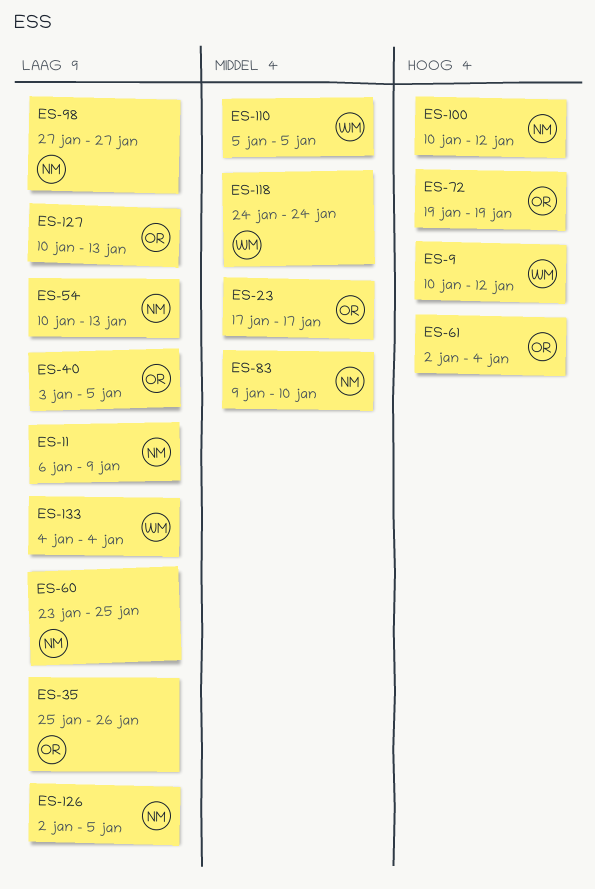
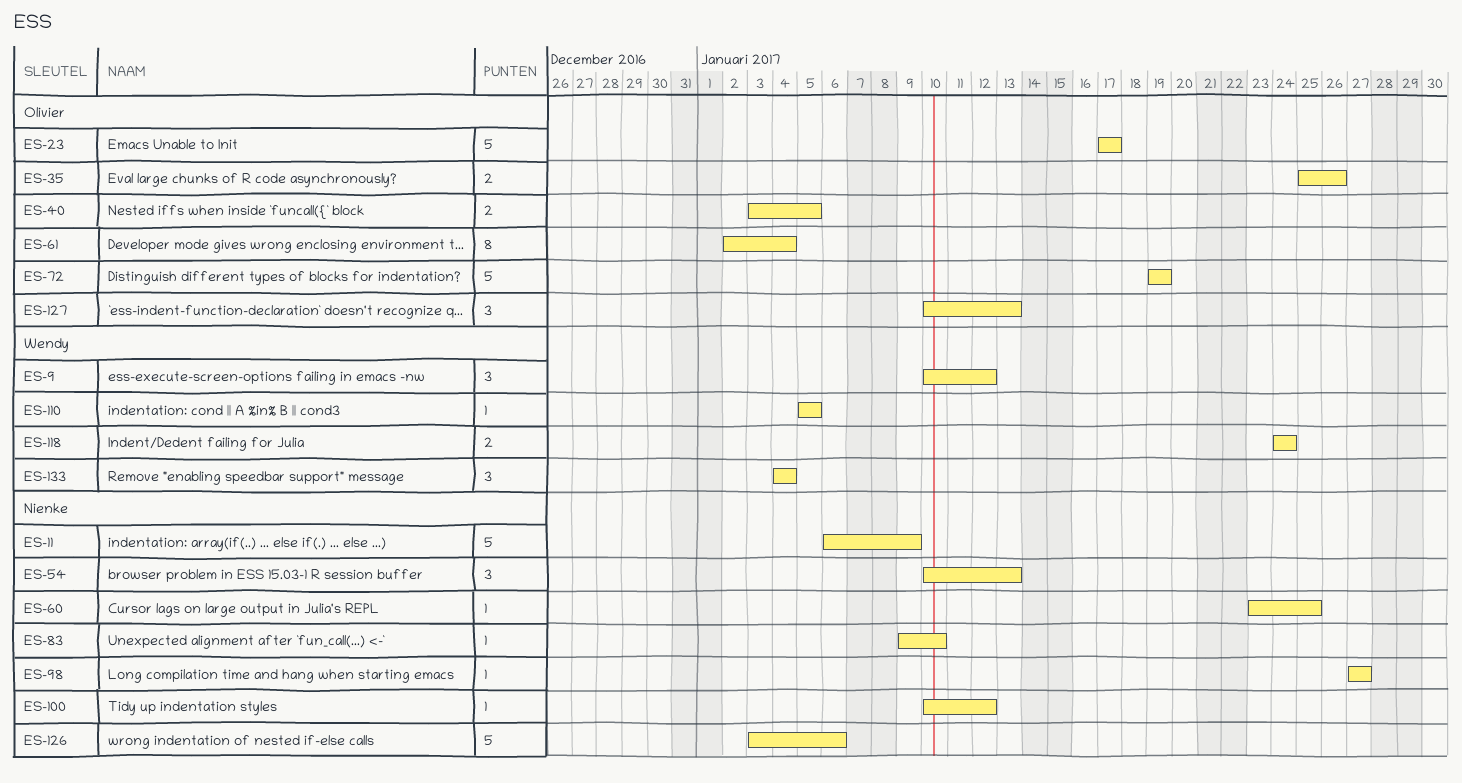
ES-126, start: Jan 2 -> Jan 3
ES-126, due: Jan 5 -> Jan 6

